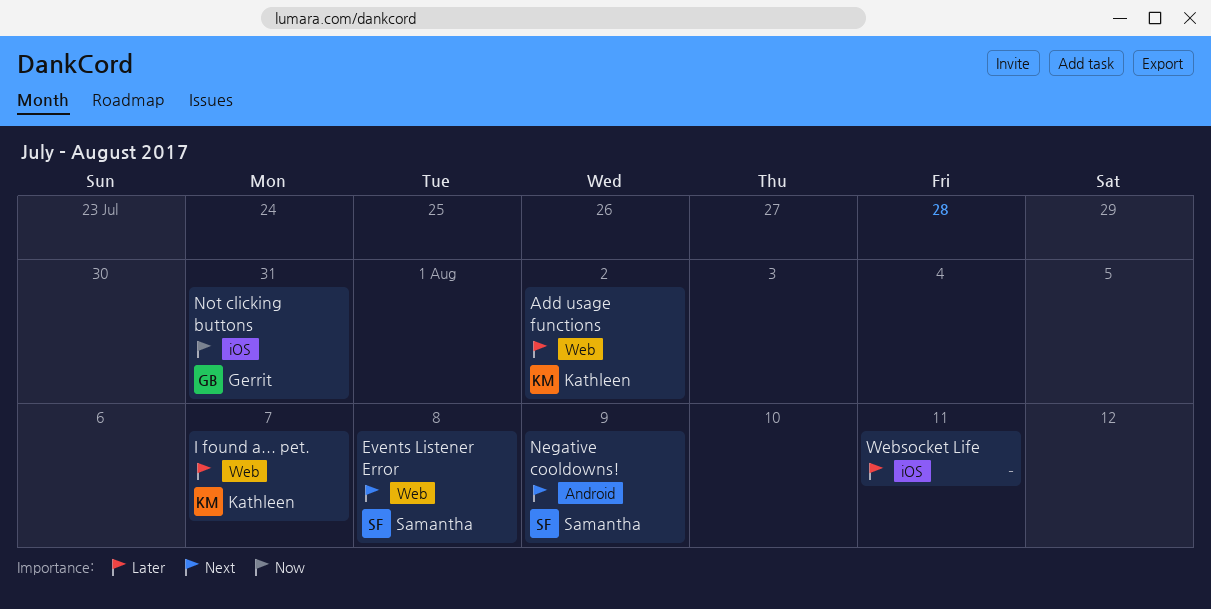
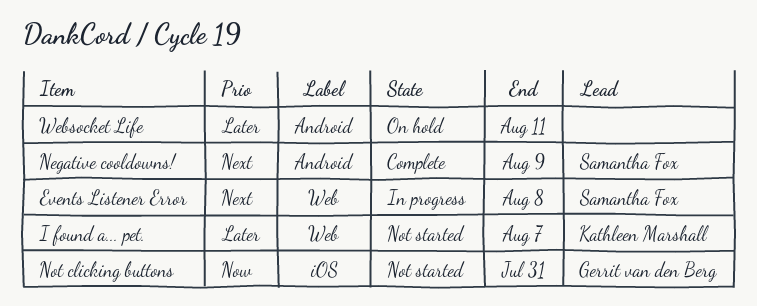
Add usage functions: present -> none
Websocket Life, label: iOS -> Android

